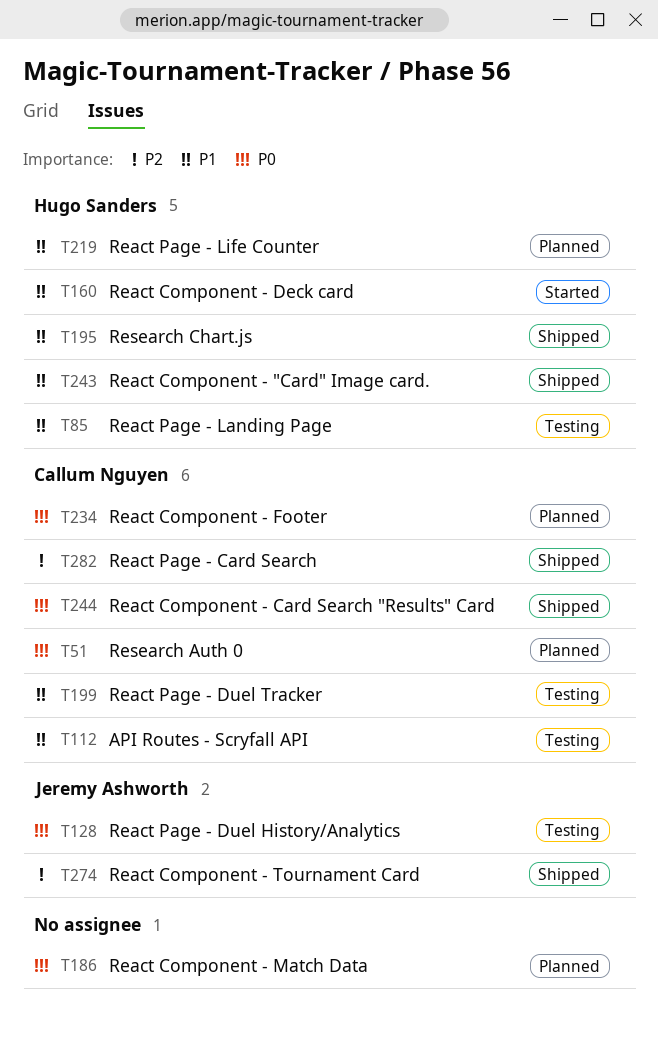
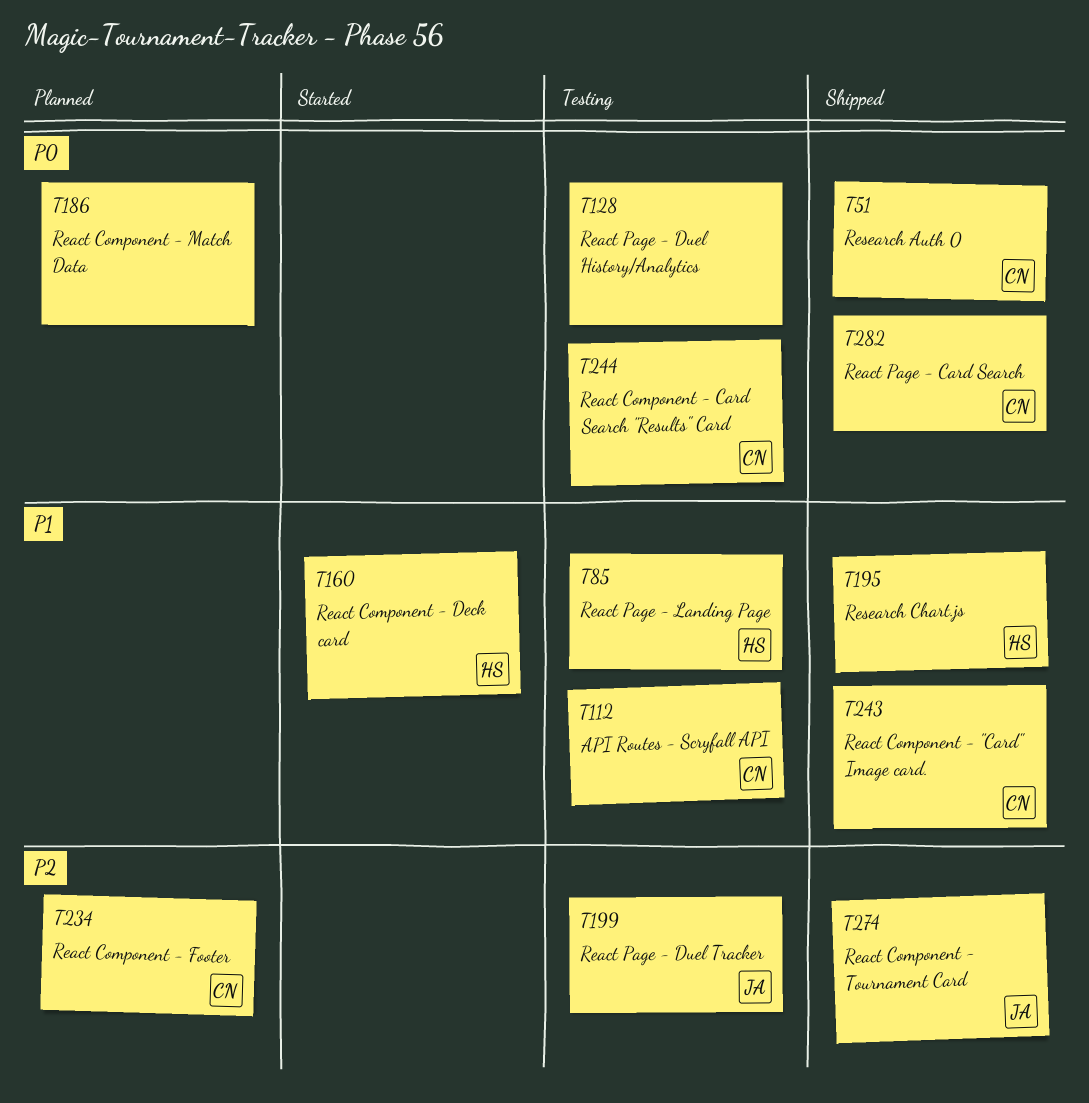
T51, status: Planned -> Shipped
T128, owner: Jeremy Ashworth -> none
T199, owner: Callum Nguyen -> Jeremy Ashworth
T199, priority: P1 -> P2
T219: present -> none
T234, priority: P0 -> P2
T243, owner: Hugo Sanders -> Callum Nguyen
T244, status: Shipped -> Testing
T282, priority: P2 -> P0

